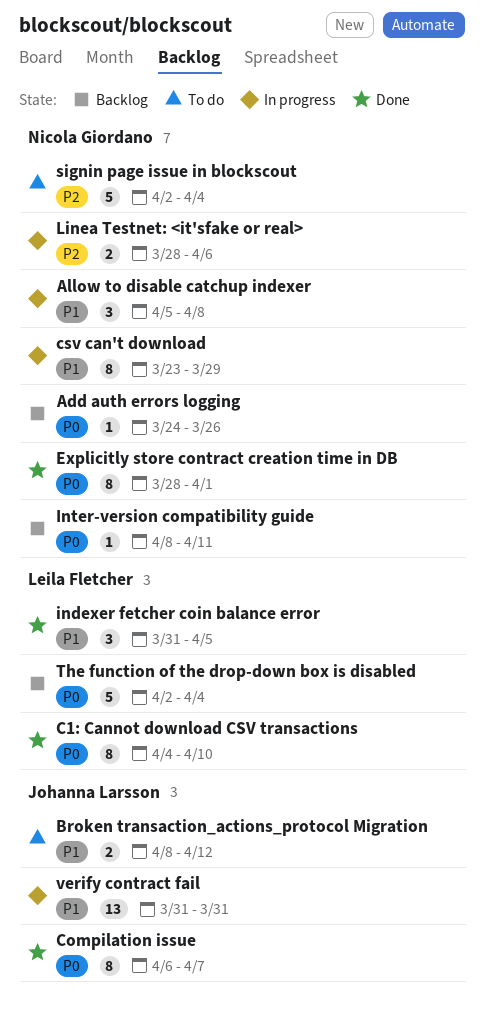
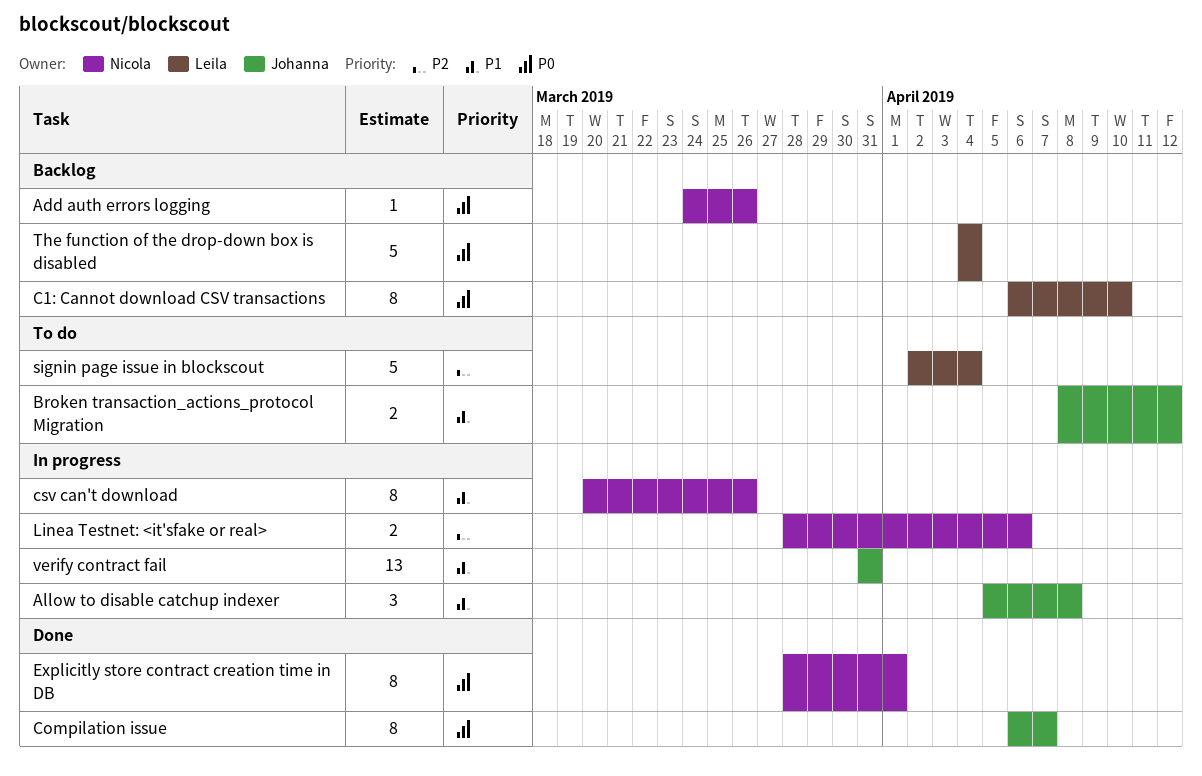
Allow to disable catchup indexer, owner: Nicola Giordano -> Johanna Larsson
C1: Cannot download CSV transactions, status: Done -> Backlog
C1: Cannot download CSV transactions, start: Apr 4 -> Apr 6
csv can't download, start: Mar 23 -> Mar 20
csv can't download, due: Mar 29 -> Mar 26
indexer fetcher coin balance error: present -> none
Inter-version compatibility guide: present -> none
signin page issue in blockscout, owner: Nicola Giordano -> Leila Fletcher
The function of the drop-down box is disabled, start: Apr 2 -> Apr 4

